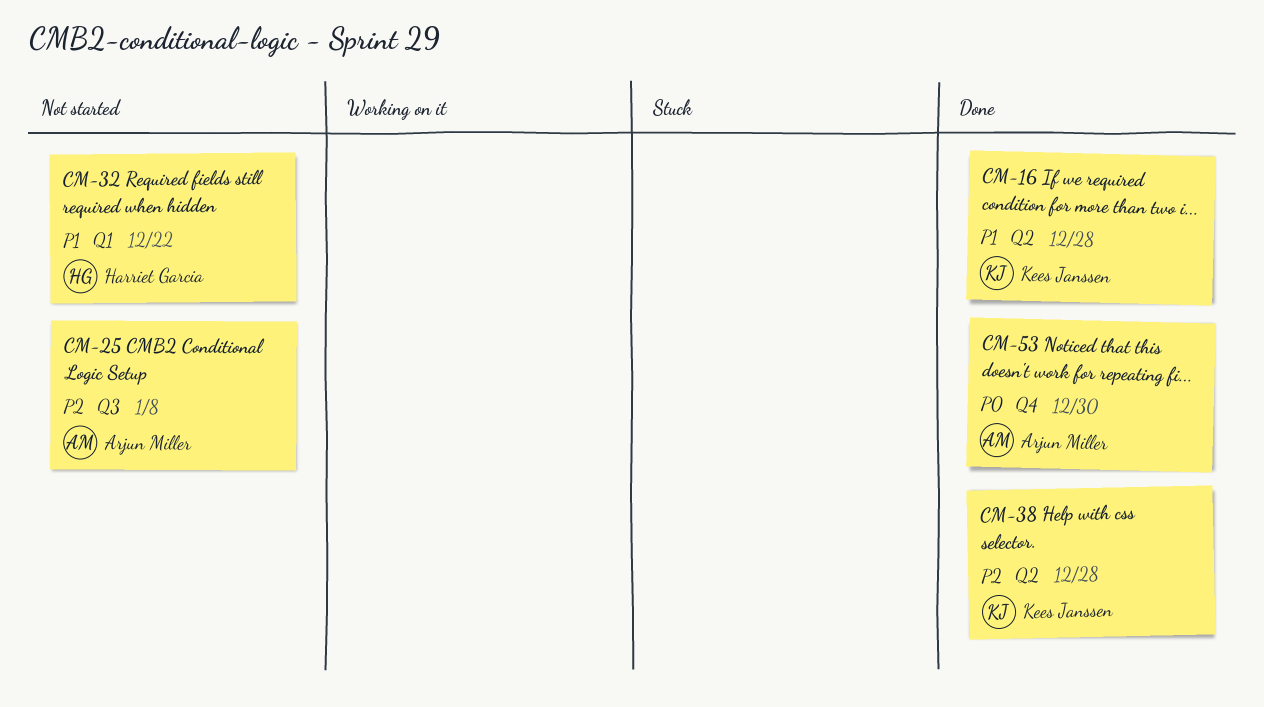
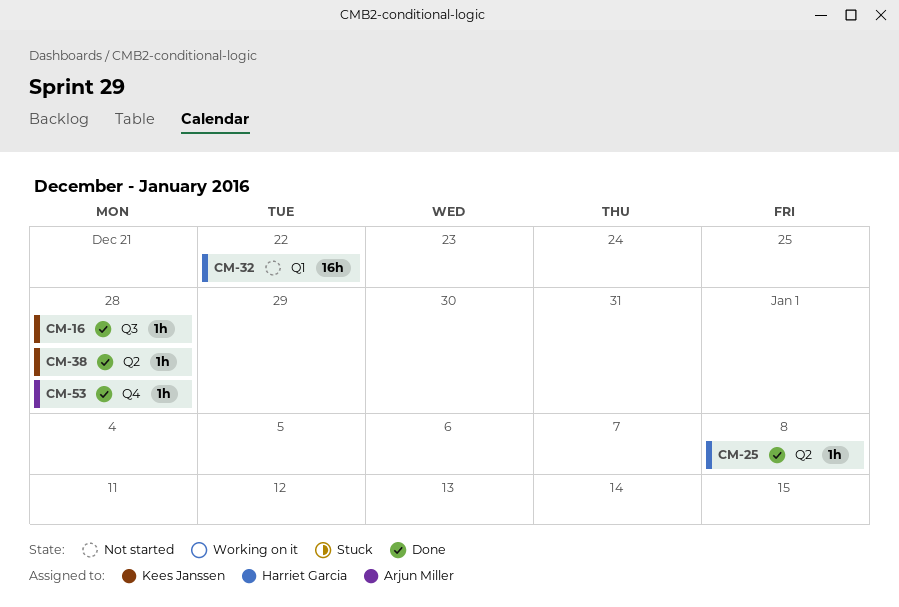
CM-16, label: Q2 -> Q3
CM-25, status: Not started -> Done
CM-25, owner: Arjun Miller -> Harriet Garcia
CM-25, label: Q3 -> Q2
CM-53, due: Dec 30 -> Dec 28

